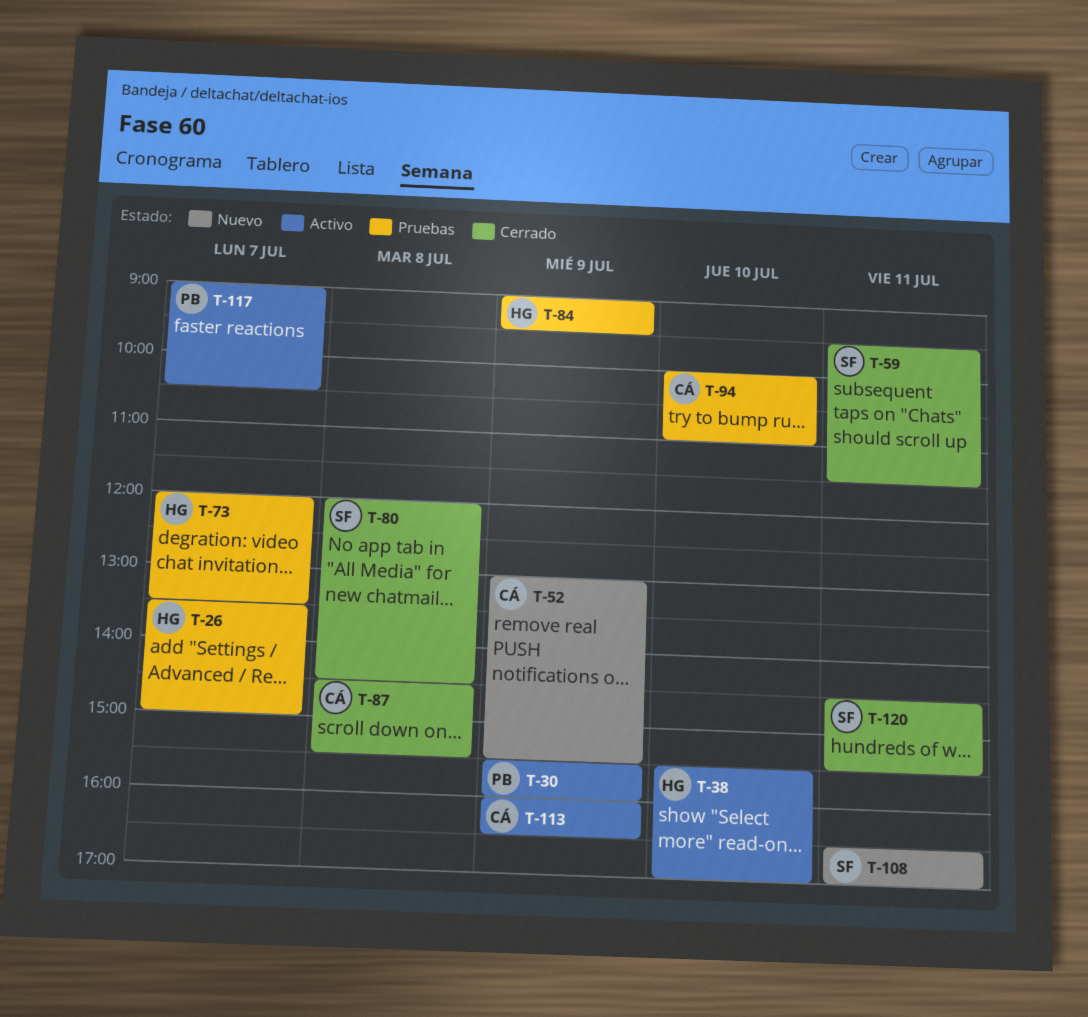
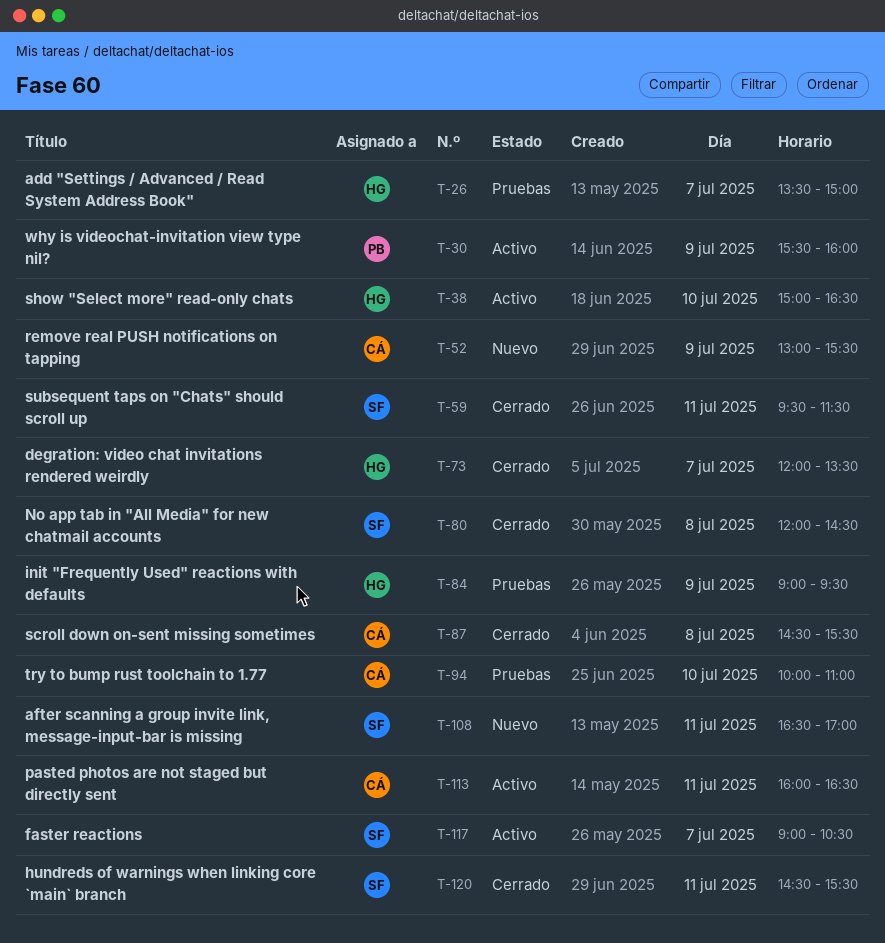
T-38, begins: 15:30 -> 15:00
T-38, ends: 17:00 -> 16:30
T-73, status: Pruebas -> Cerrado
T-113, day: Jul 9 -> Jul 11
T-117, owner: PB -> SF

